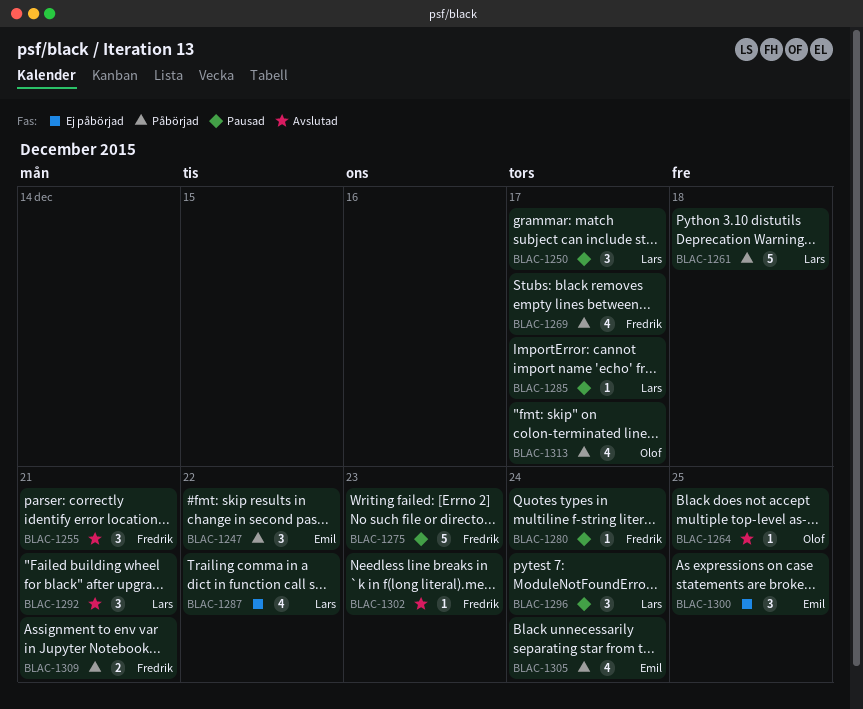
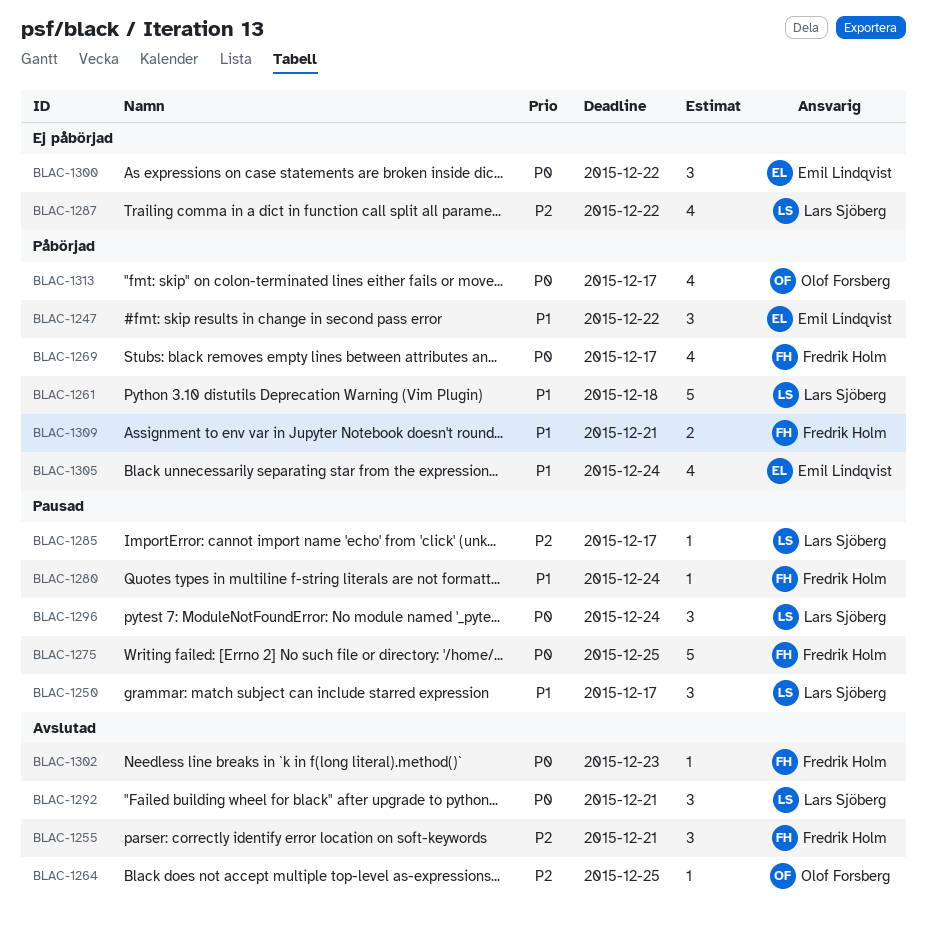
BLAC-1275, due: Dec 23 -> Dec 25
BLAC-1300, due: Dec 25 -> Dec 22

